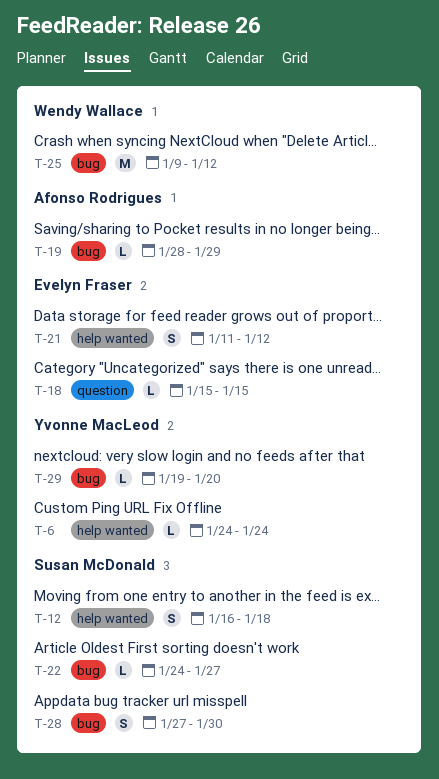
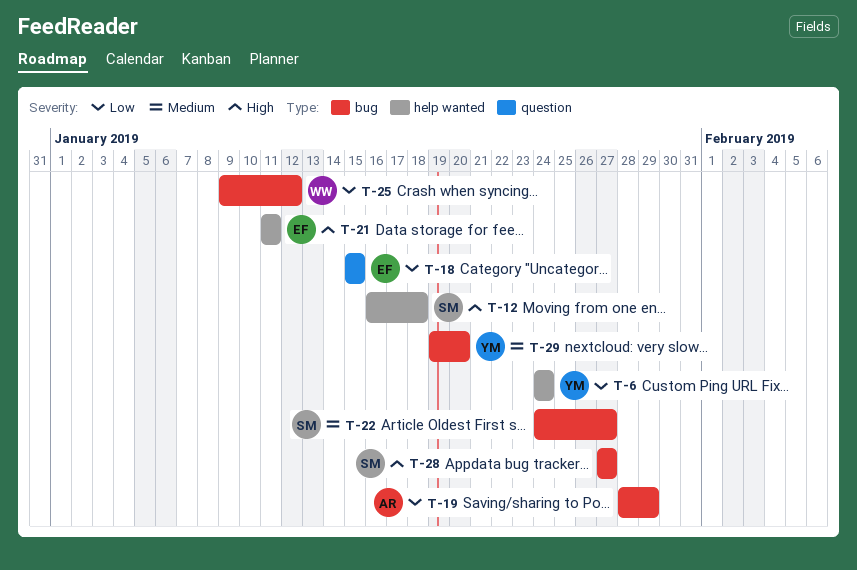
T-21, due: Jan 12 -> Jan 11
T-28, due: Jan 30 -> Jan 27

